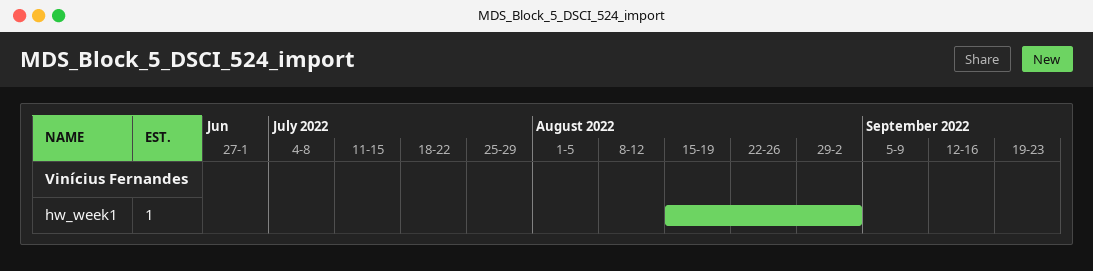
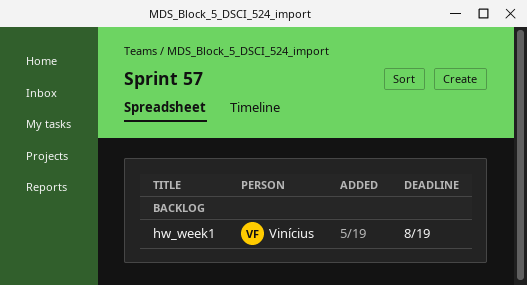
hw_week1, due: Sep 2 -> Aug 19

